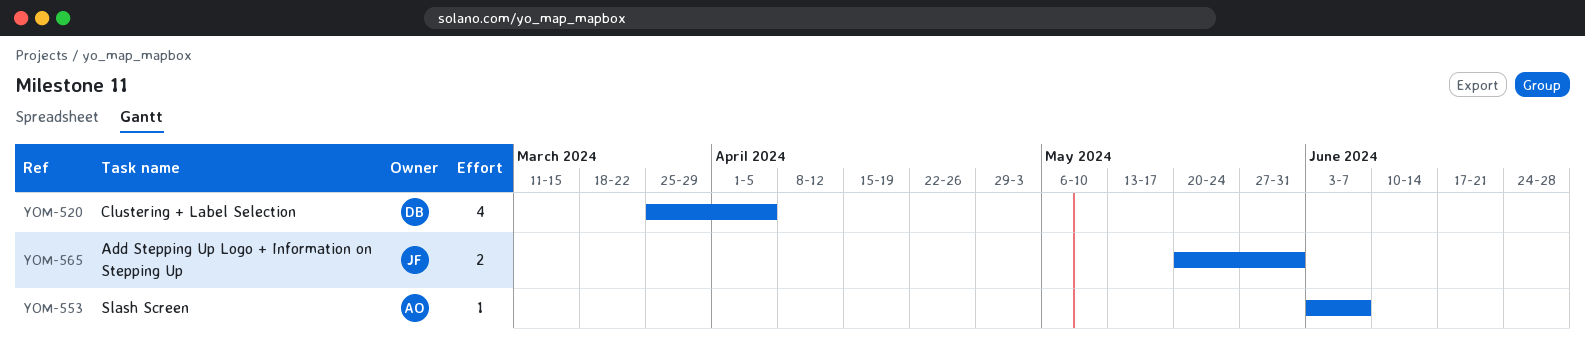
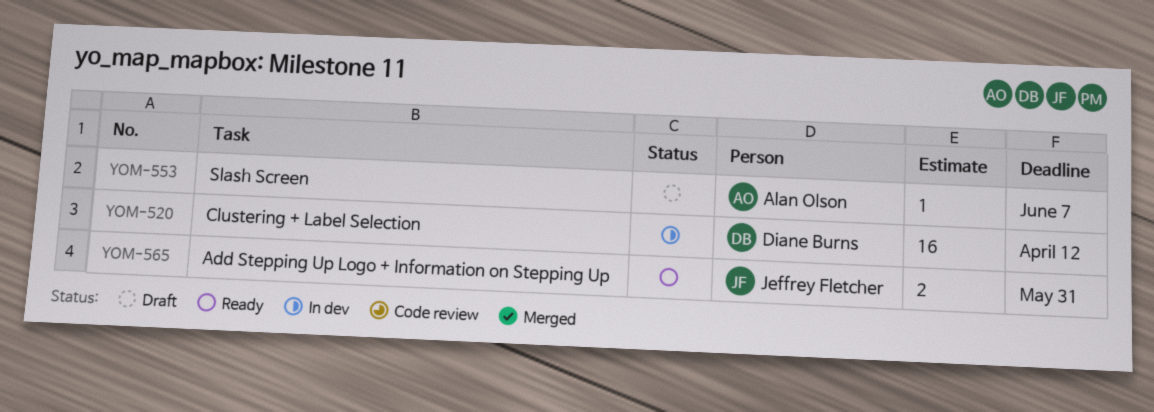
YOM-520, estimate: 4 -> 16
YOM-520, due: Apr 5 -> Apr 12

